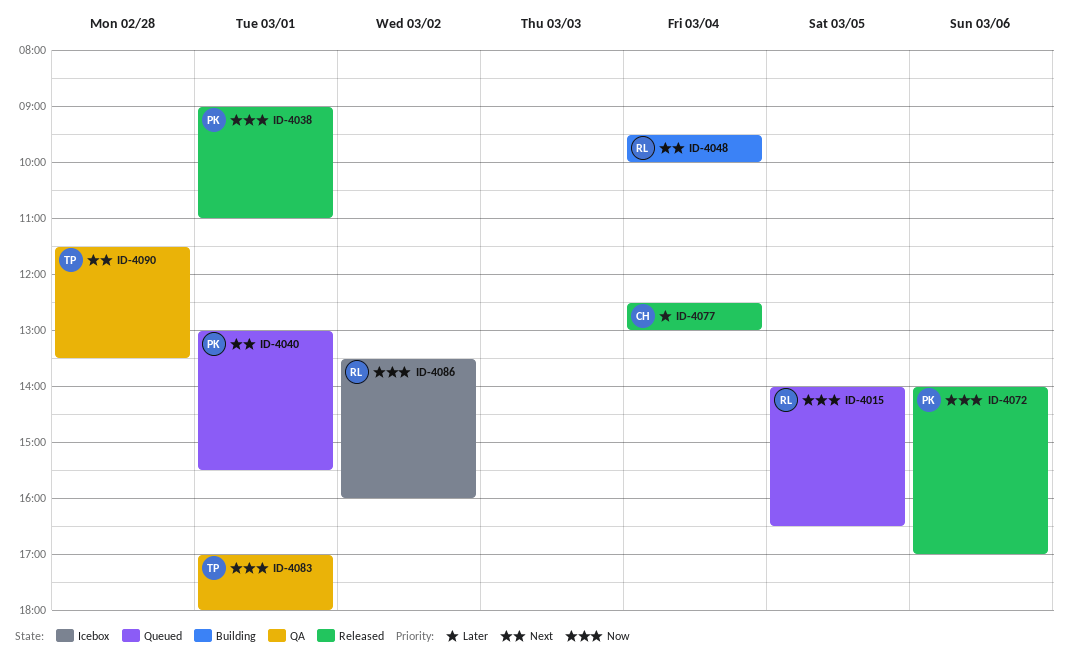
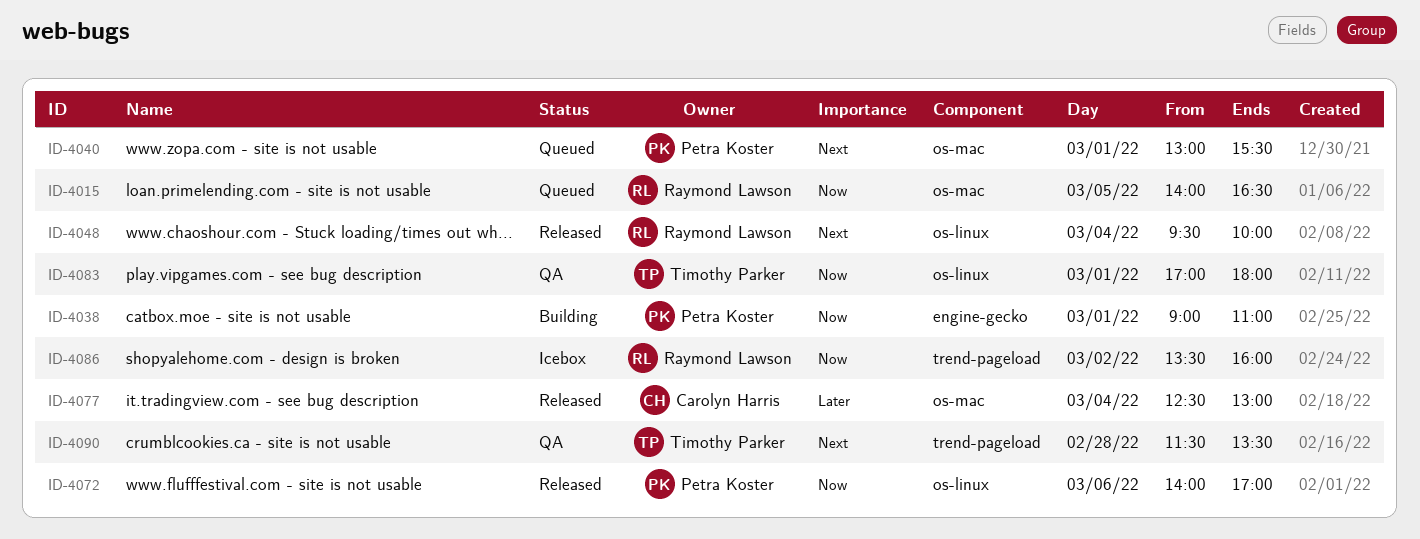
ID-4038, status: Released -> Building
ID-4048, status: Building -> Released

